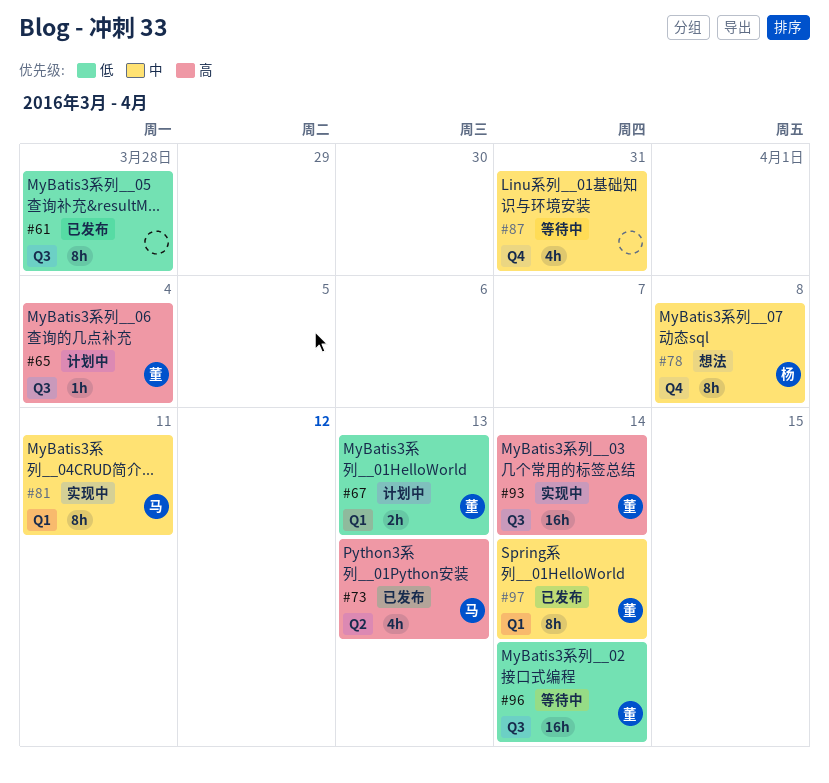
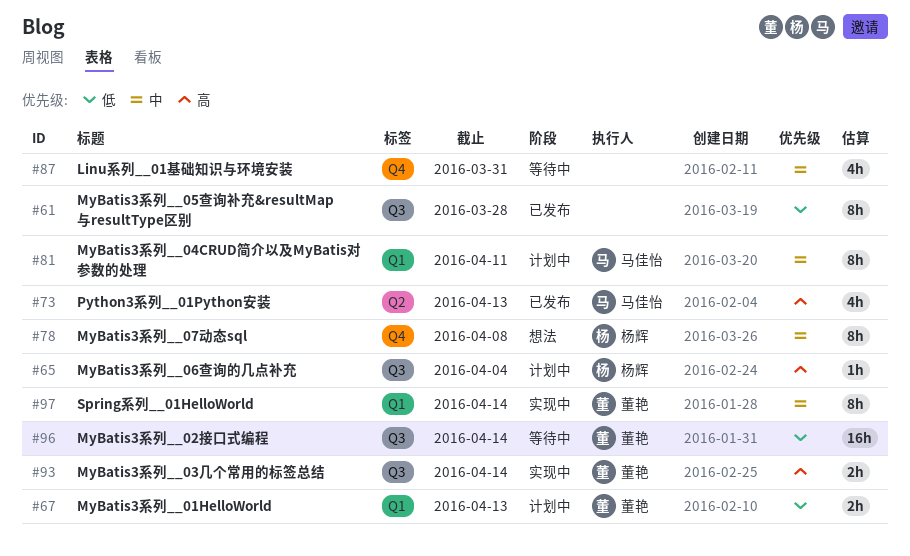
#65, owner: 董艳 -> 杨辉
#81, status: 实现中 -> 计划中
#93, estimate: 16h -> 2h
#97, status: 已发布 -> 实现中

